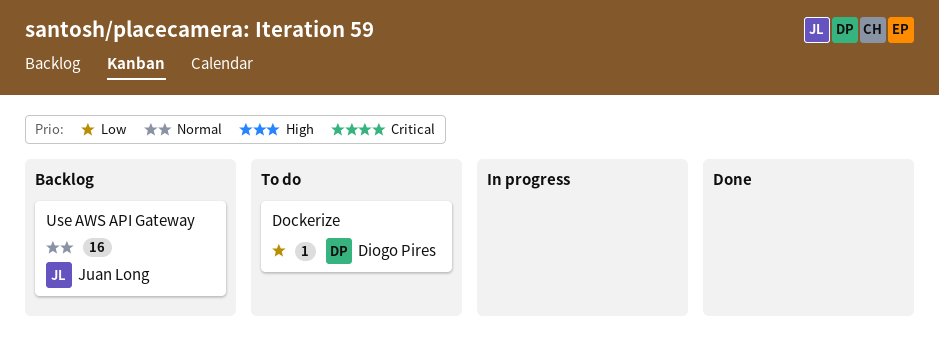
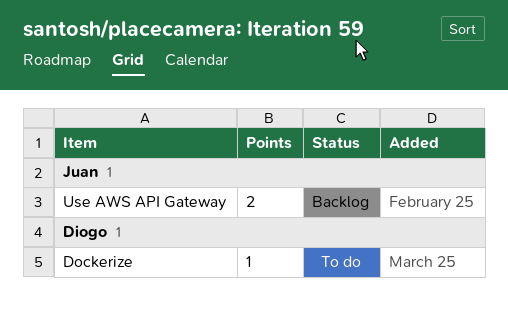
Use AWS API Gateway, estimate: 16 -> 2

